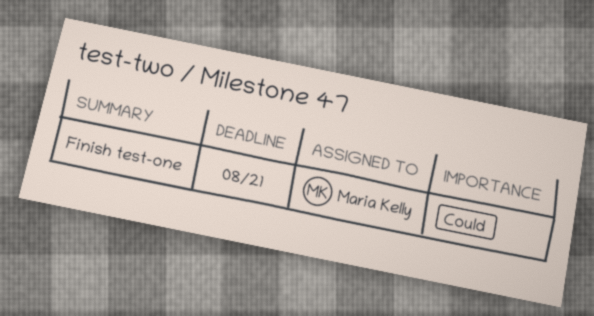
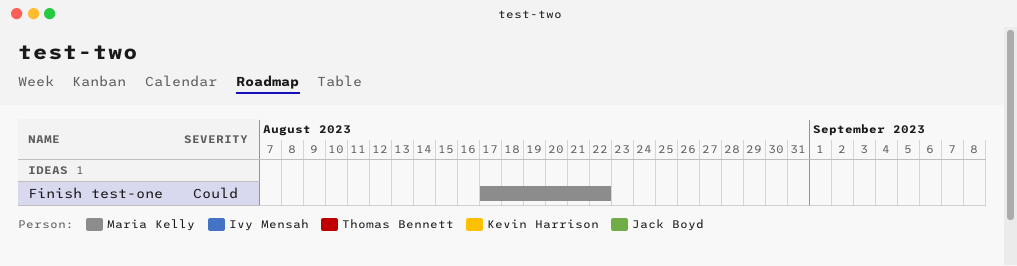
Finish test-one, due: Aug 21 -> Aug 22

